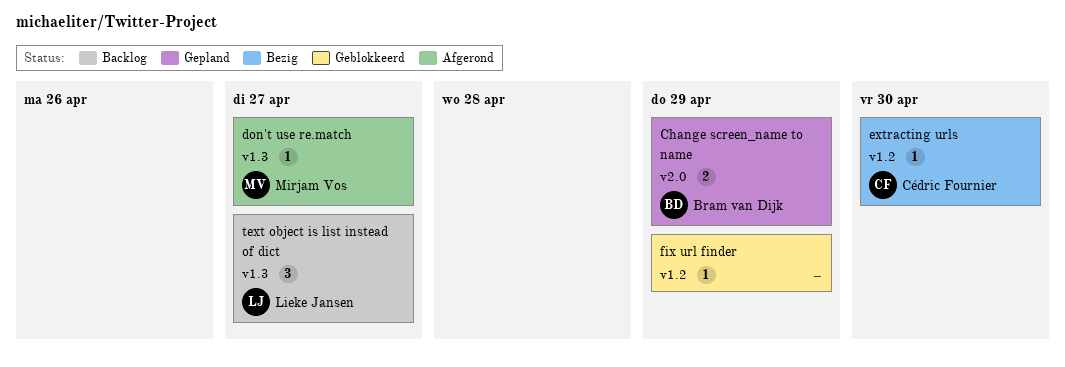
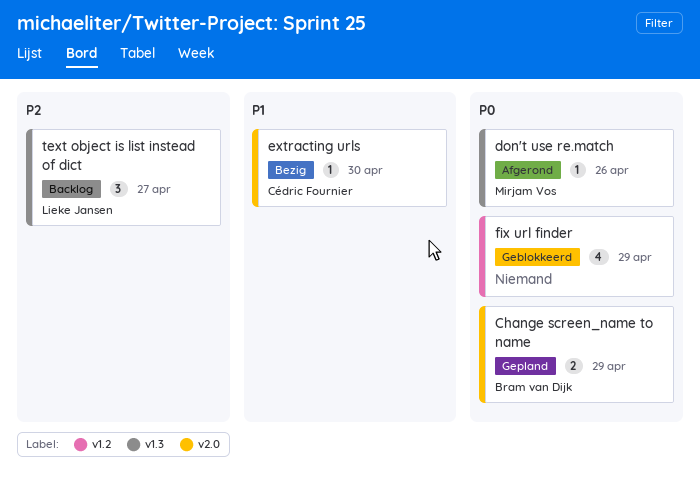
don't use re.match, due: Apr 27 -> Apr 26
extracting urls, label: v1.2 -> v2.0
fix url finder, estimate: 1 -> 4

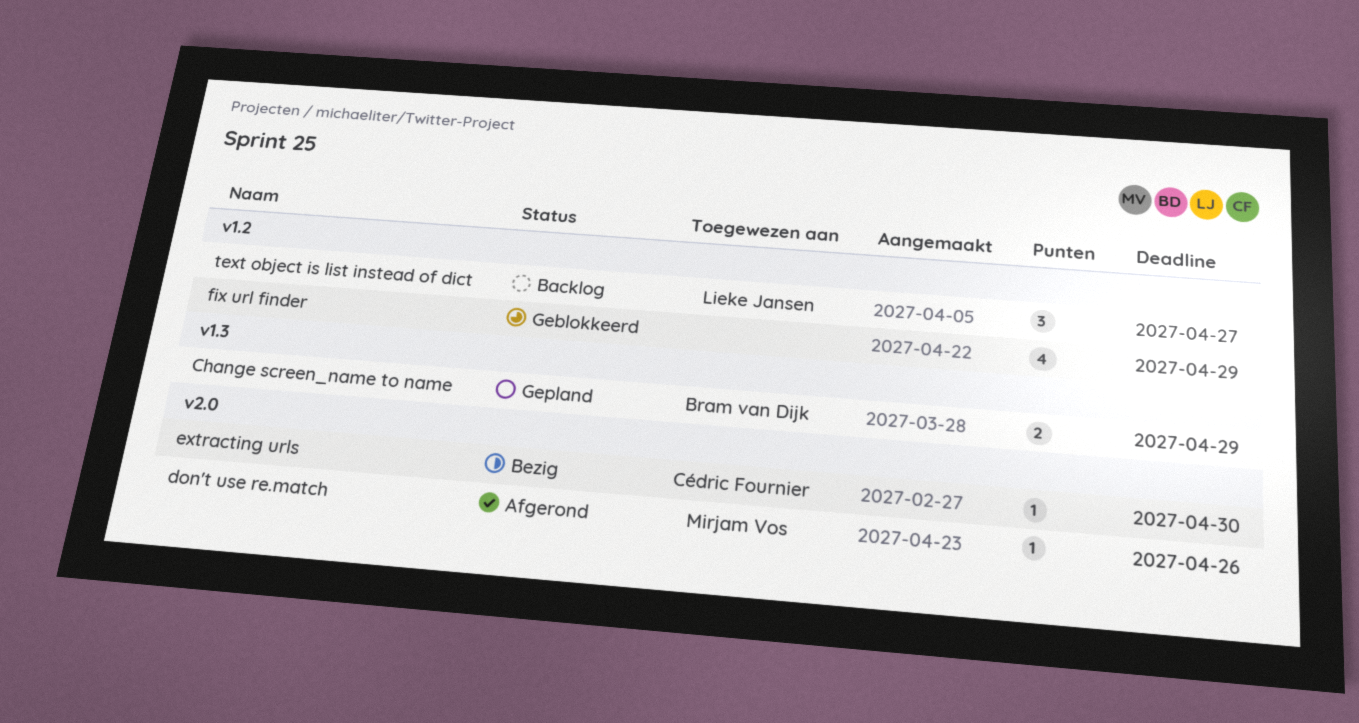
Change screen_name to name, label: v2.0 -> v1.3
don't use re.match, label: v1.3 -> v2.0
text object is list instead of dict, label: v1.3 -> v1.2

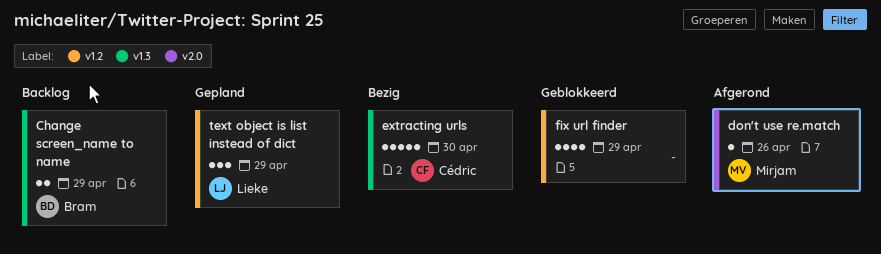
Change screen_name to name, status: Gepland -> Backlog
extracting urls, label: v2.0 -> v1.3
extracting urls, estimate: 1 -> 5
text object is list instead of dict, status: Backlog -> Gepland
text object is list instead of dict, due: Apr 27 -> Apr 29

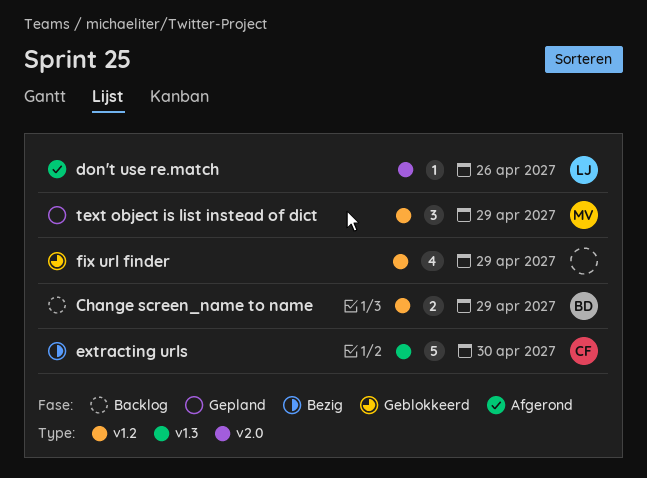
Change screen_name to name, label: v1.3 -> v1.2
don't use re.match, owner: Mirjam -> Lieke
text object is list instead of dict, owner: Lieke -> Mirjam

